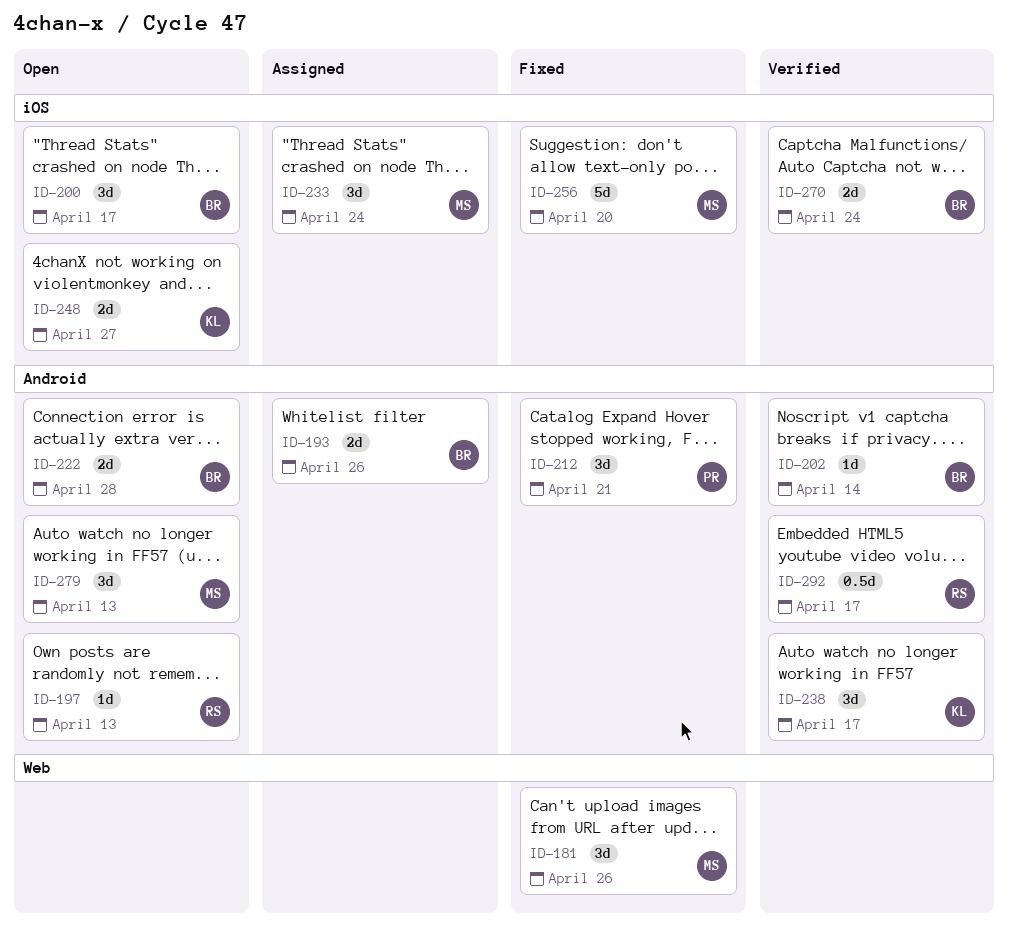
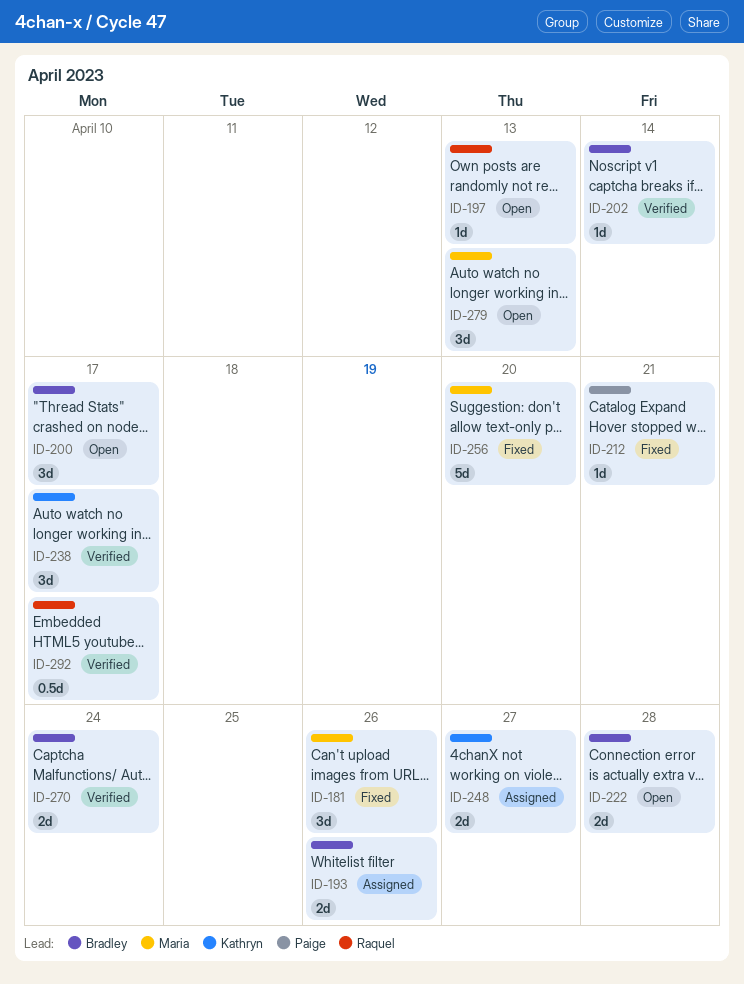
ID-212, estimate: 3d -> 1d
ID-233: present -> none
ID-248, status: Open -> Assigned

